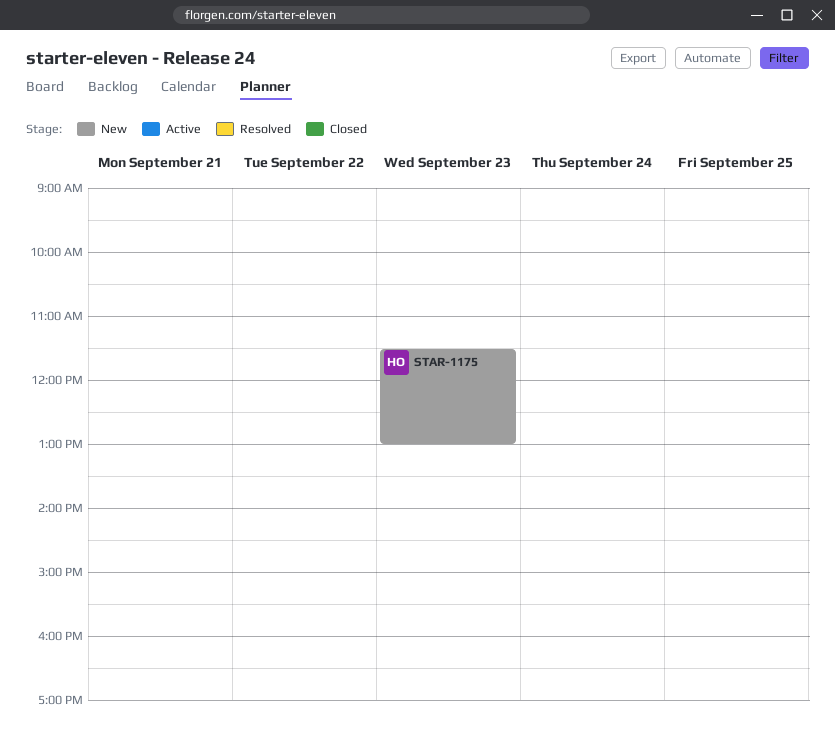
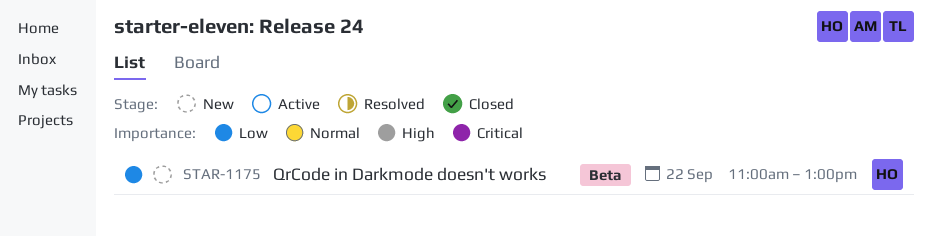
STAR-1175, day: Sep 23 -> Sep 22
STAR-1175, begins: 11:30 -> 11:00

